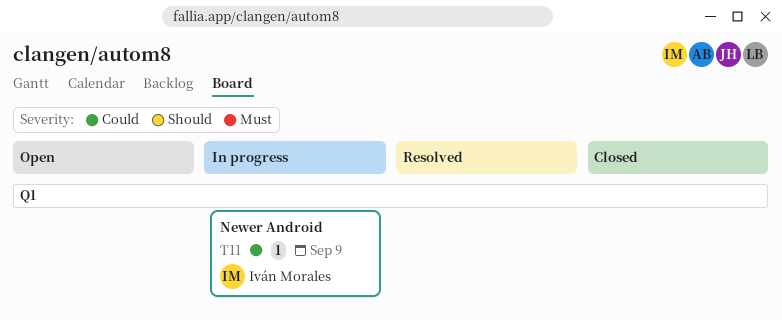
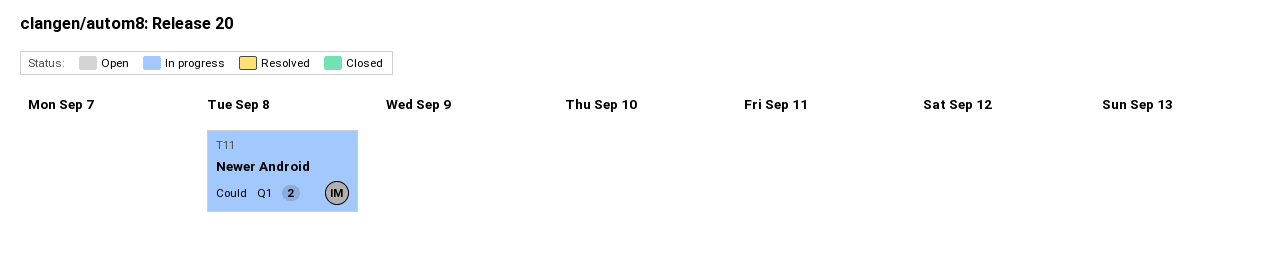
T11, estimate: 1 -> 2
T11, due: Sep 9 -> Sep 8

